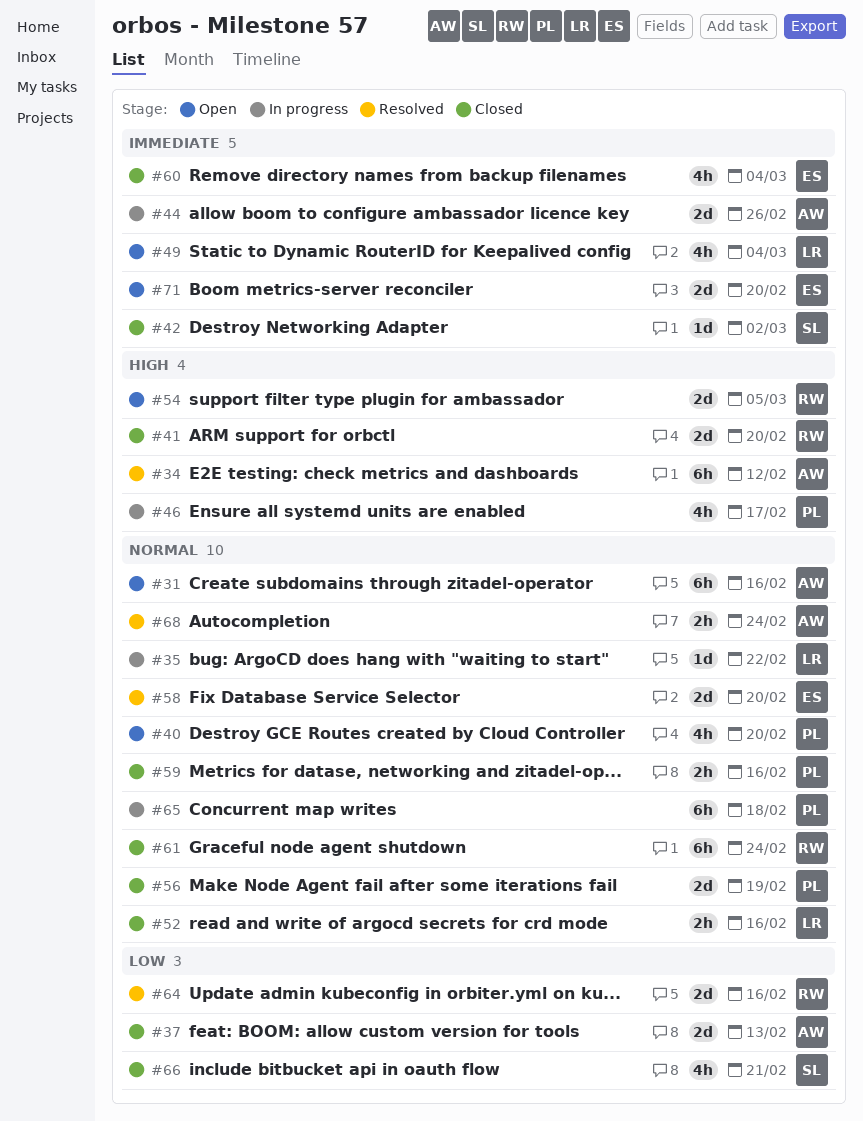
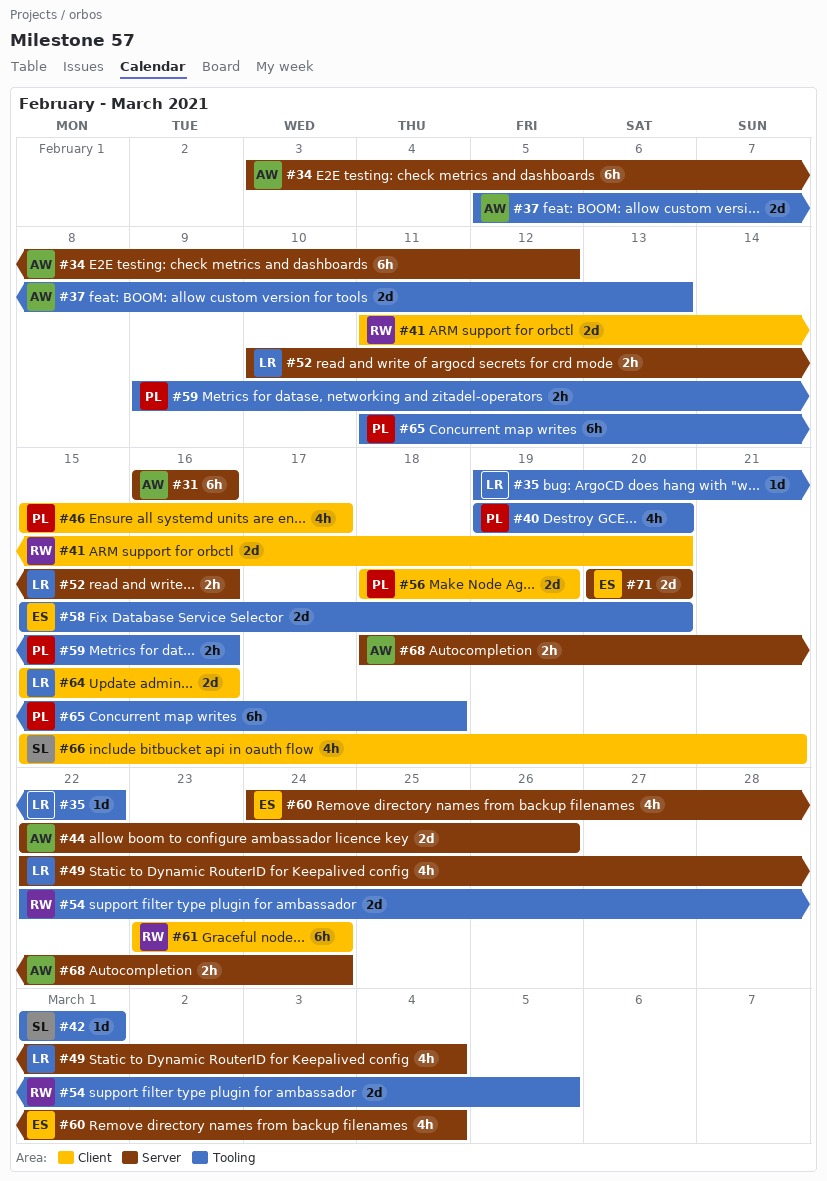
#42, due: Mar 2 -> Mar 1
#64, owner: RW -> LR

